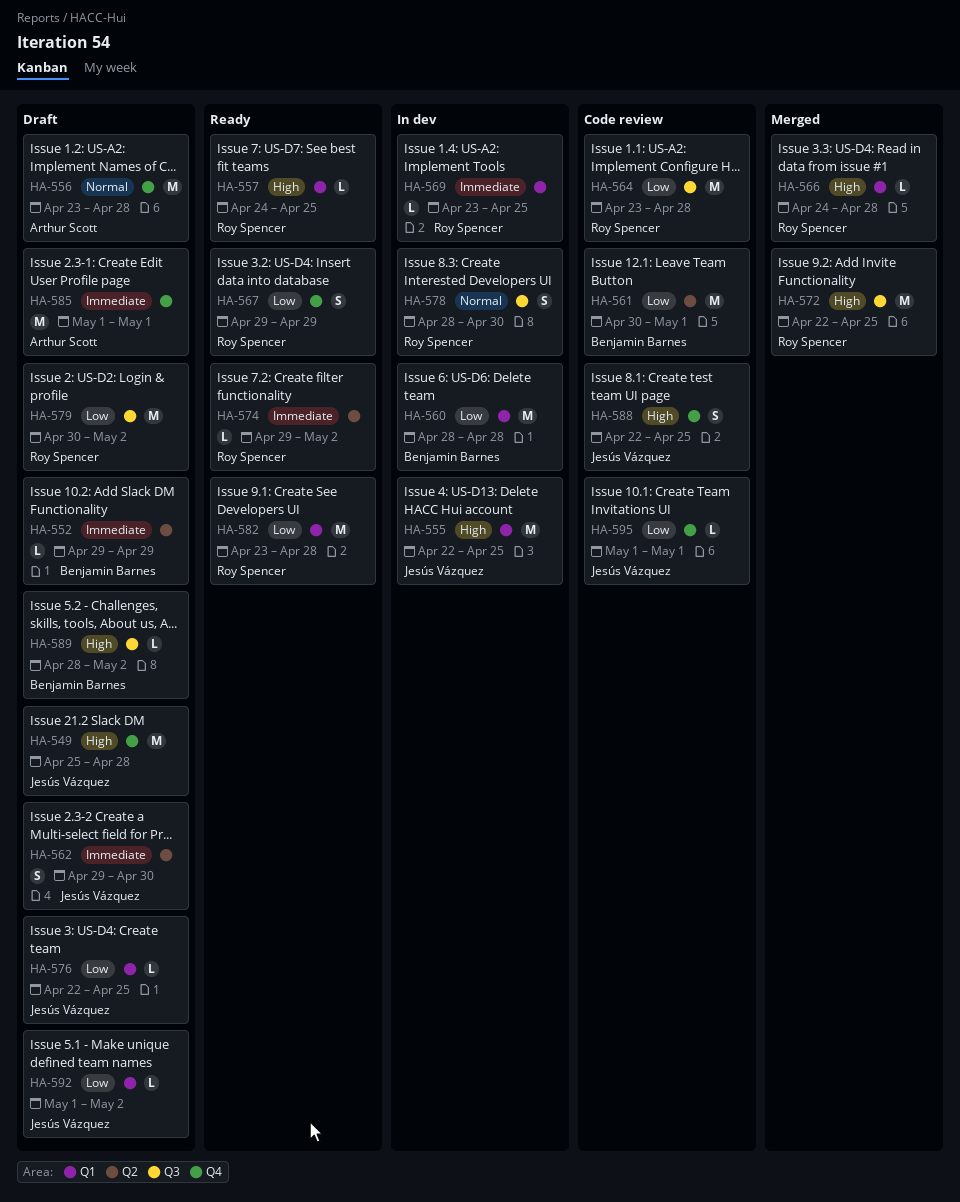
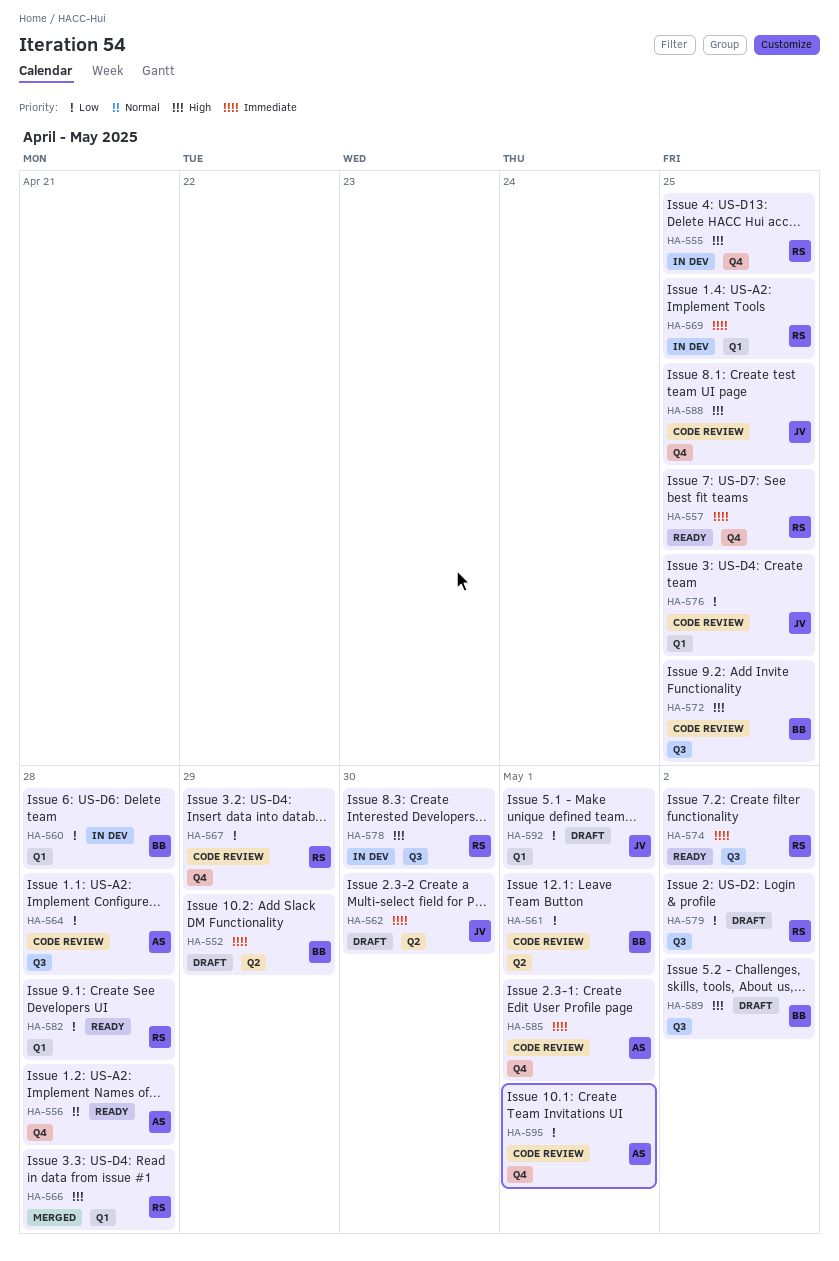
HA-549: present -> none
HA-555, owner: Jesús Vázquez -> Roy Spencer
HA-555, label: Q1 -> Q4
HA-556, status: Draft -> Ready
HA-557, priority: High -> Immediate
HA-557, label: Q1 -> Q4
HA-564, owner: Roy Spencer -> Arthur Scott
HA-567, status: Ready -> Code review
HA-572, status: Merged -> Code review
HA-572, owner: Roy Spencer -> Benjamin Barnes
HA-574, label: Q2 -> Q3
HA-576, status: Draft -> Code review
HA-578, priority: Normal -> High
HA-585, status: Draft -> Code review
HA-592, due: May 2 -> May 1
HA-595, owner: Jesús Vázquez -> Arthur Scott

